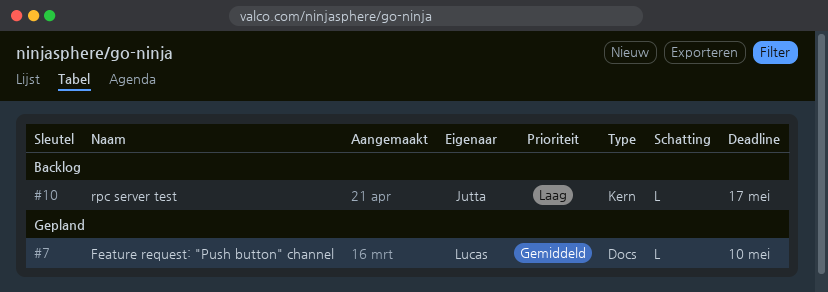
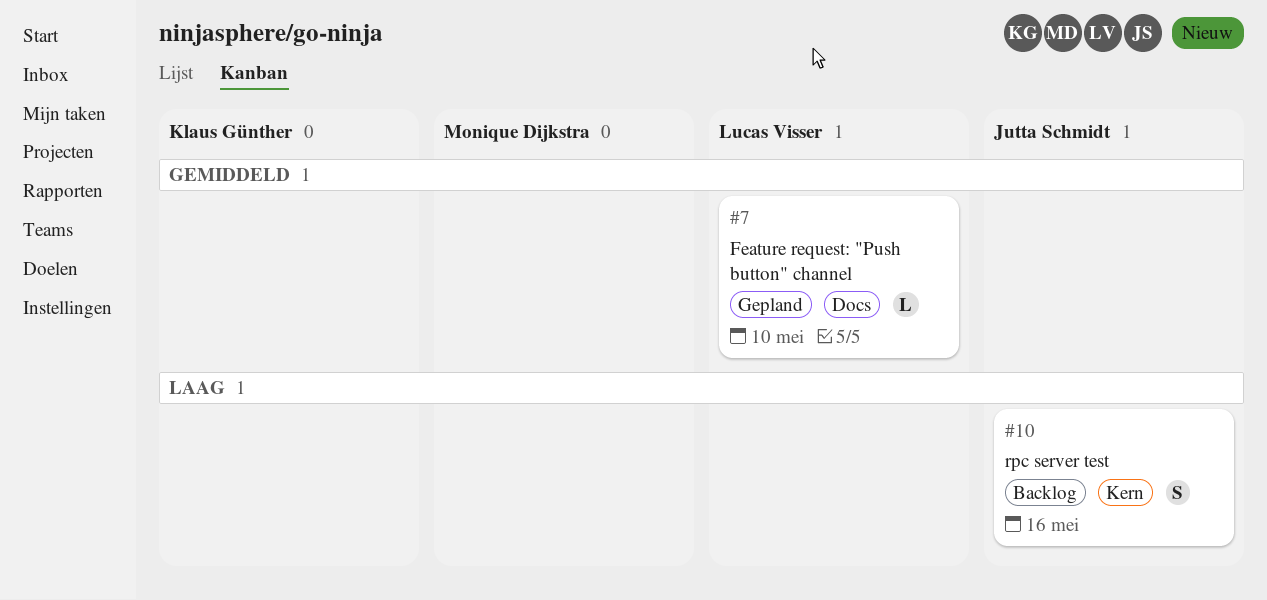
#10, estimate: L -> S
#10, due: May 17 -> May 16

